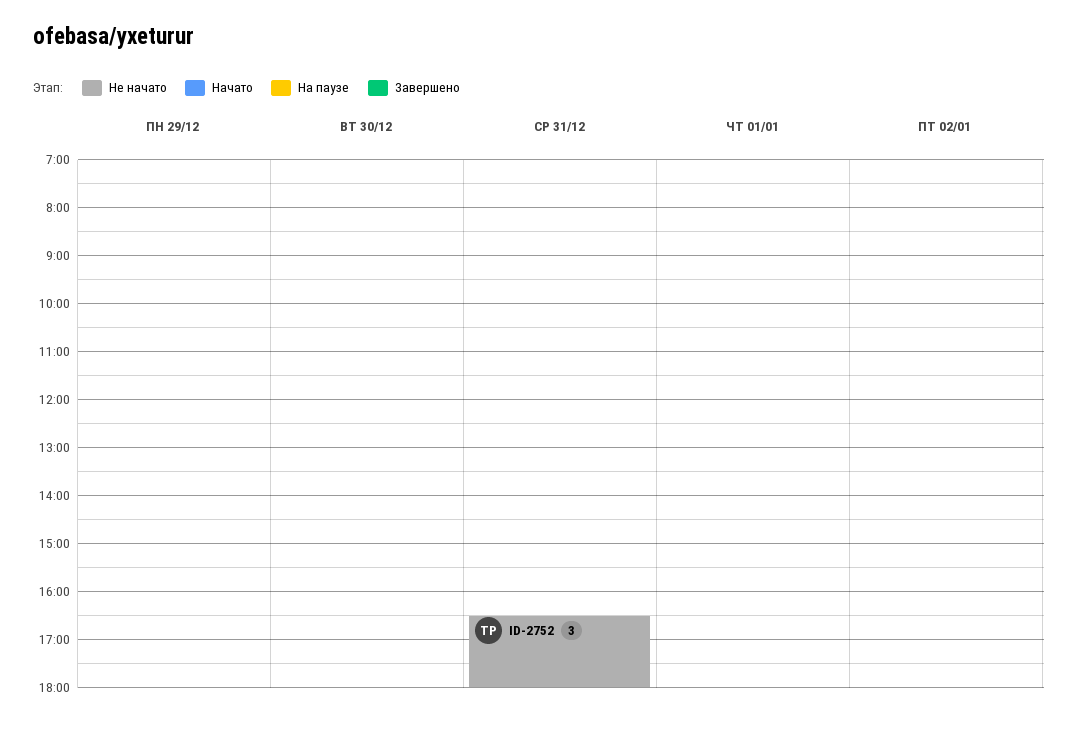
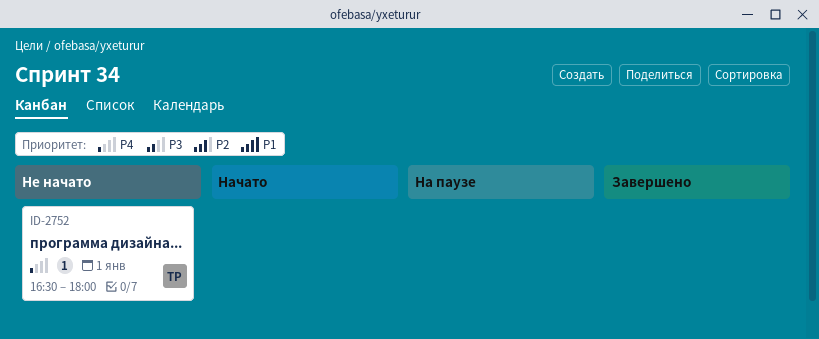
ID-2752, estimate: 3 -> 1
ID-2752, day: Dec 31 -> Jan 1

